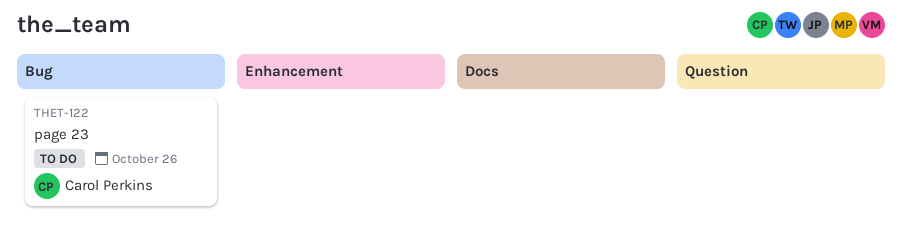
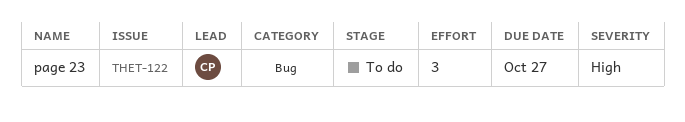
THET-122, due: Oct 26 -> Oct 27

